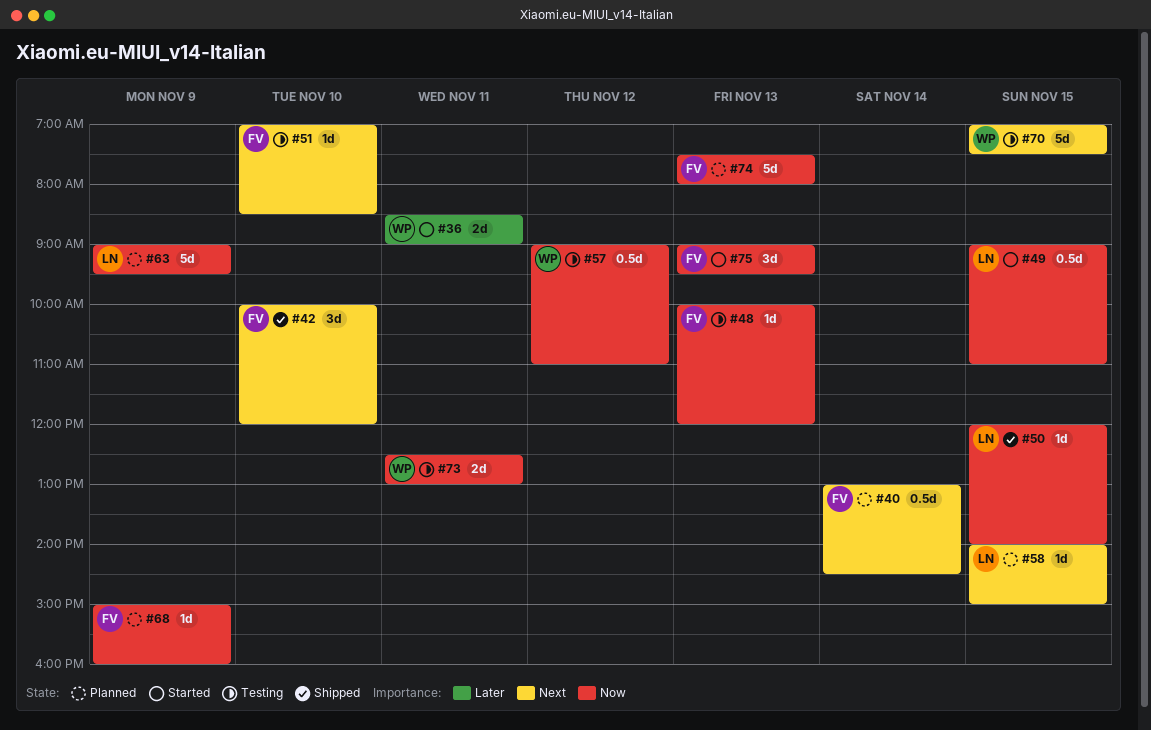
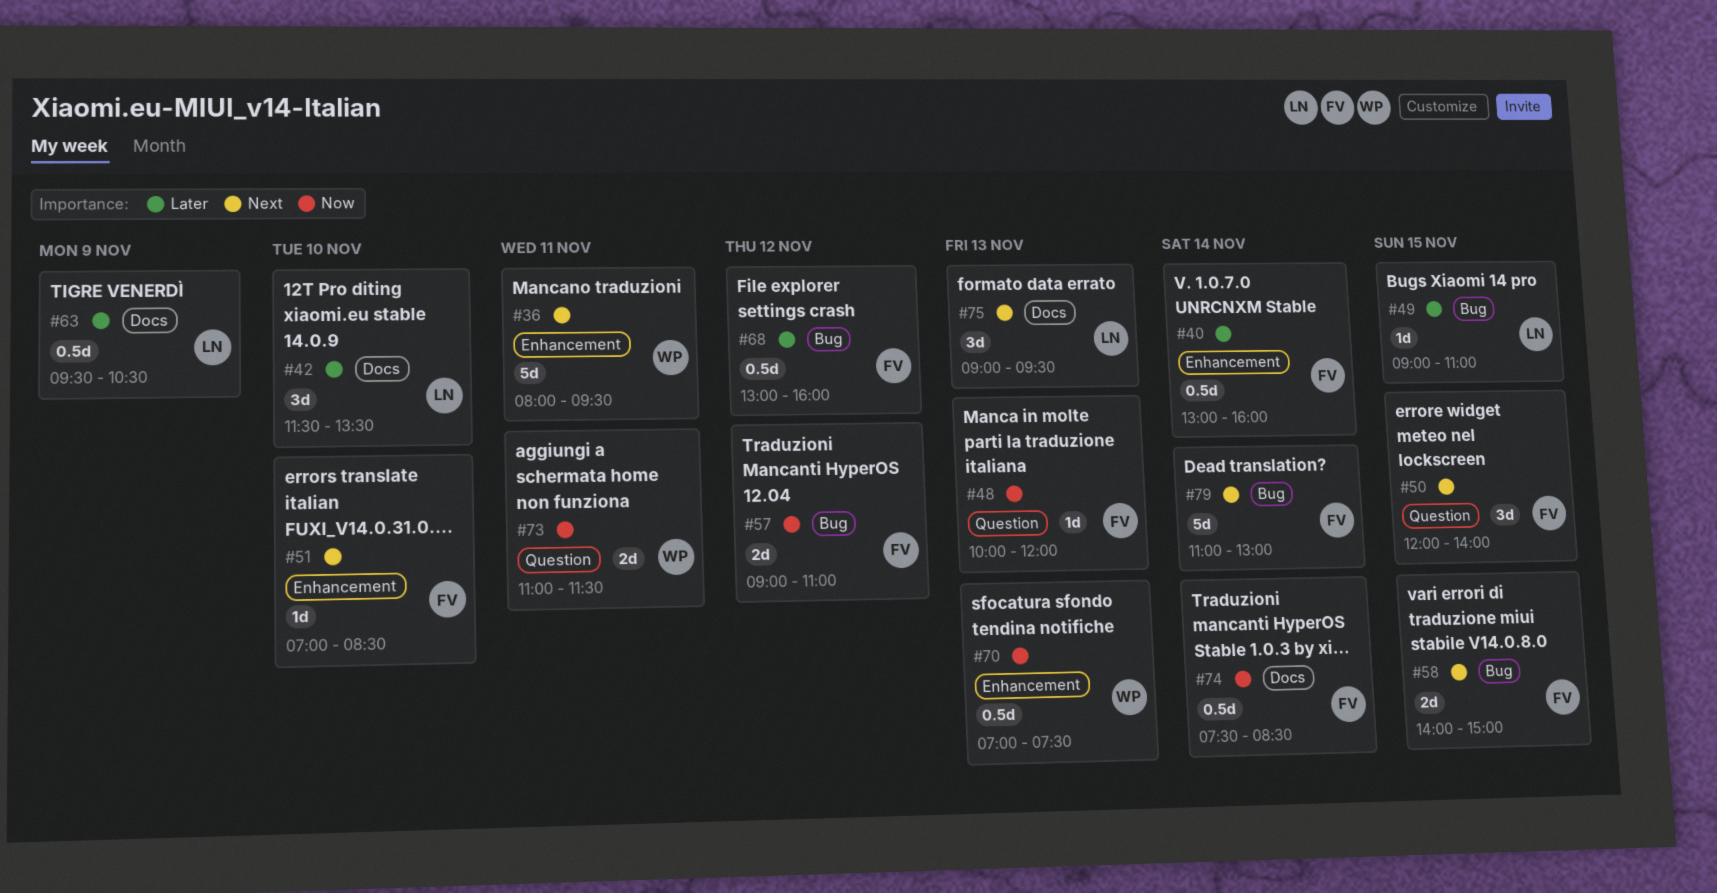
#36, priority: Later -> Next
#36, estimate: 2d -> 5d
#36, begins: 08:30 -> 08:00
#36, ends: 09:00 -> 09:30
#40, priority: Next -> Later
#40, ends: 14:30 -> 16:00
#42, owner: FV -> LN
#42, priority: Next -> Later
#42, begins: 10:00 -> 11:30
#42, ends: 12:00 -> 13:30
#49, priority: Now -> Later
#49, estimate: 0.5d -> 1d
#50, owner: LN -> FV
#50, priority: Now -> Next
#50, estimate: 1d -> 3d
#57, owner: WP -> FV
#57, estimate: 0.5d -> 2d
#58, owner: LN -> FV
#58, estimate: 1d -> 2d
#63, priority: Now -> Later
#63, estimate: 5d -> 0.5d
#63, begins: 09:00 -> 09:30
#63, ends: 09:30 -> 10:30
#68, priority: Now -> Later
#68, estimate: 1d -> 0.5d
#68, day: Nov 9 -> Nov 12
#68, begins: 15:00 -> 13:00
#70, priority: Next -> Now
#70, estimate: 5d -> 0.5d
#70, day: Nov 15 -> Nov 13
#73, begins: 12:30 -> 11:00
#73, ends: 13:00 -> 11:30
#74, estimate: 5d -> 0.5d
#74, day: Nov 13 -> Nov 14
#74, ends: 08:00 -> 08:30
#75, owner: FV -> LN
#75, priority: Now -> Next
#79: none -> present

